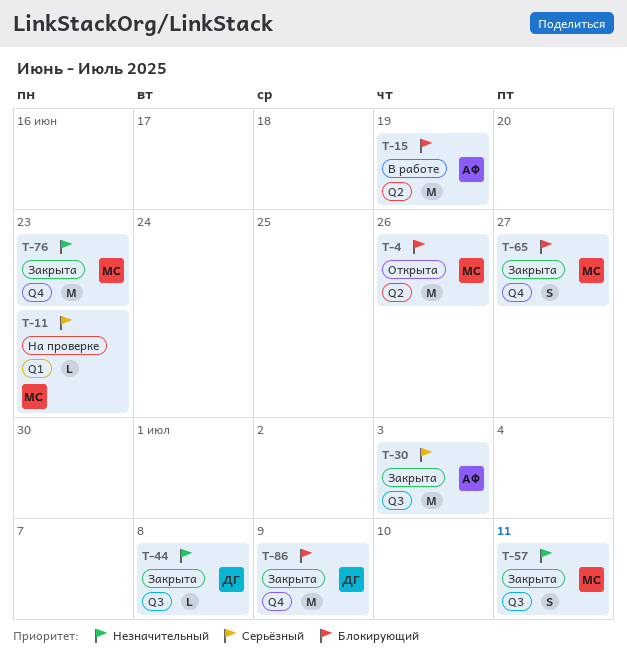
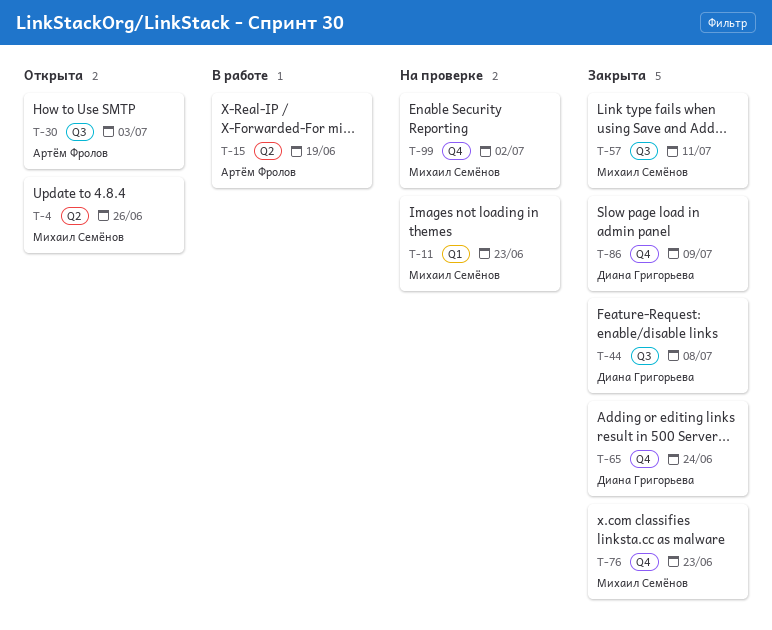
T-30, status: Закрыта -> Открыта
T-65, owner: Михаил Семёнов -> Диана Григорьева
T-65, due: Jun 27 -> Jun 24
T-99: none -> present

